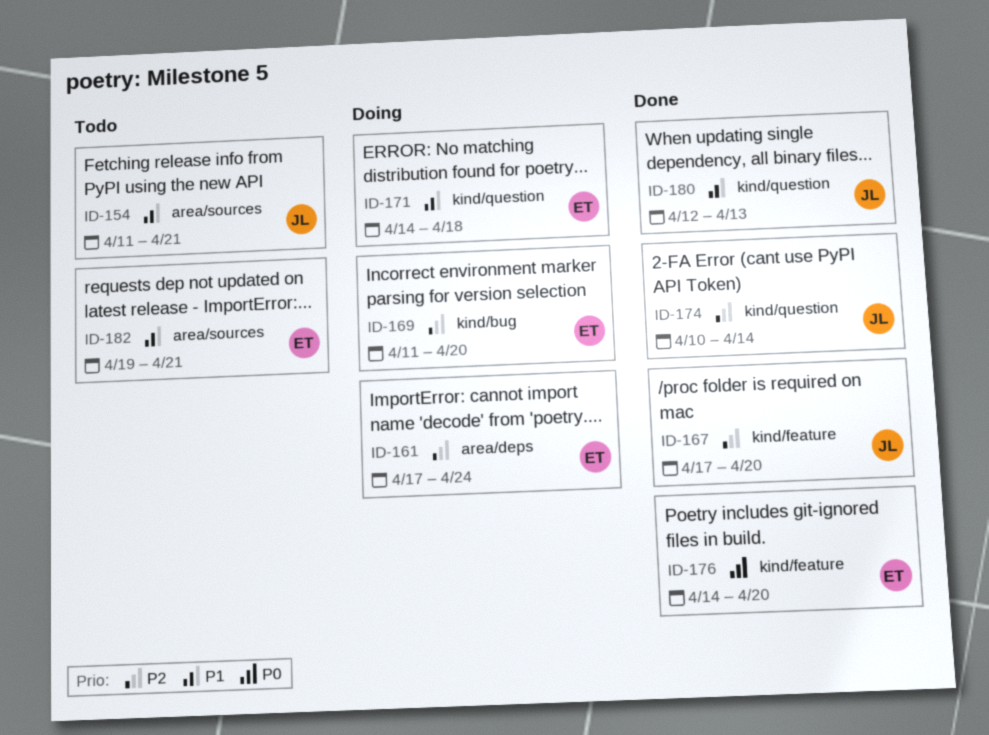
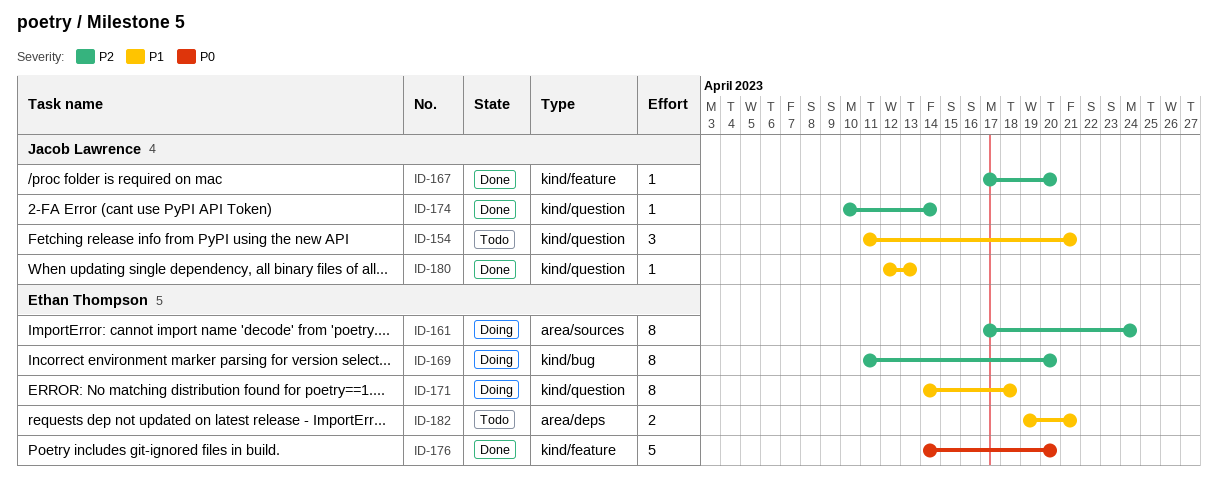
ID-154, label: area/sources -> kind/question
ID-161, label: area/deps -> area/sources
ID-182, label: area/sources -> area/deps

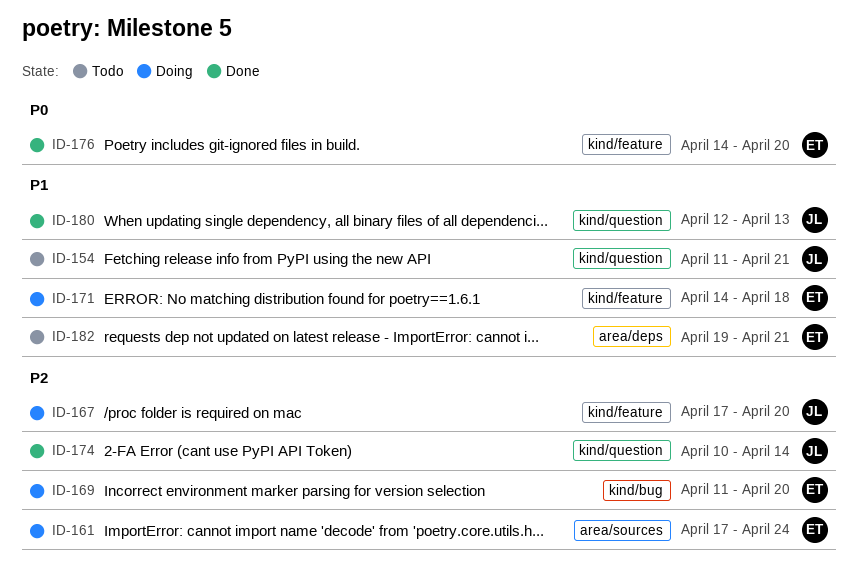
ID-167, status: Done -> Doing
ID-171, label: kind/question -> kind/feature

